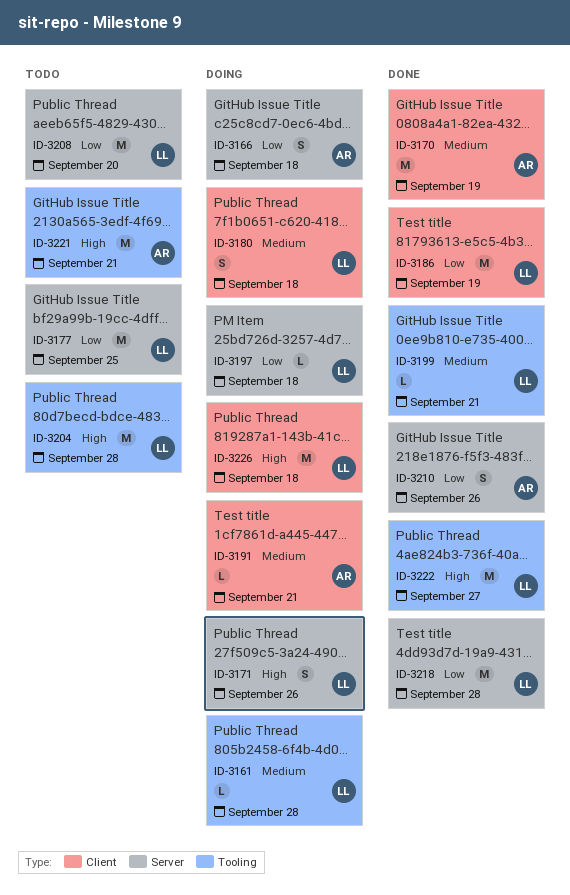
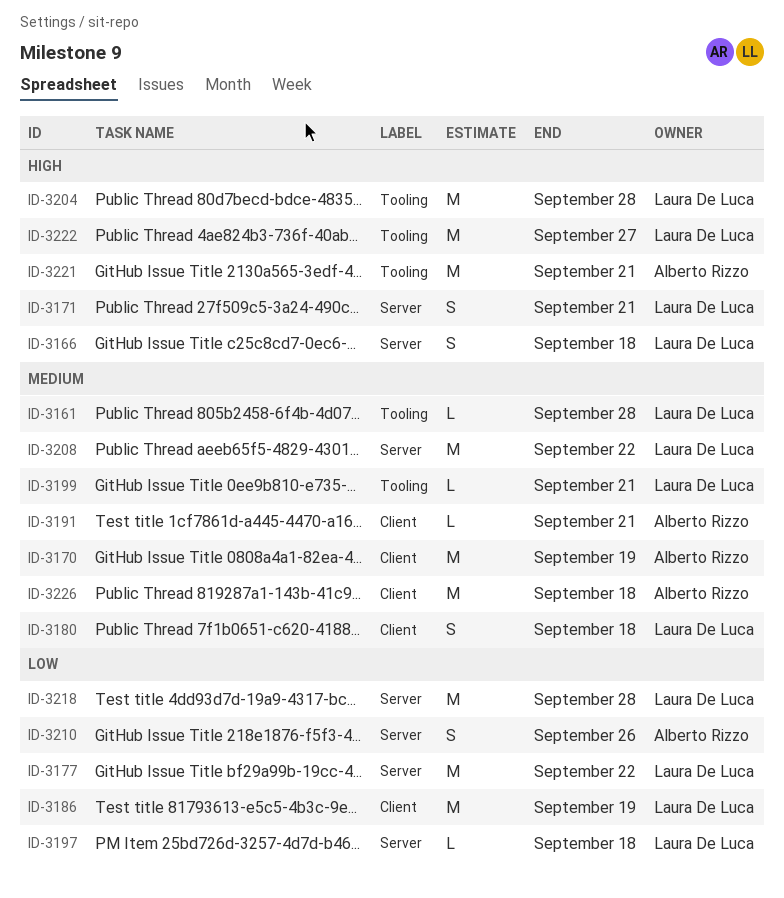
ID-3166, owner: Alberto Rizzo -> Laura De Luca
ID-3166, priority: Low -> High
ID-3171, due: Sep 26 -> Sep 21
ID-3177, due: Sep 25 -> Sep 22
ID-3208, priority: Low -> Medium
ID-3208, due: Sep 20 -> Sep 22
ID-3226, owner: Laura De Luca -> Alberto Rizzo
ID-3226, priority: High -> Medium

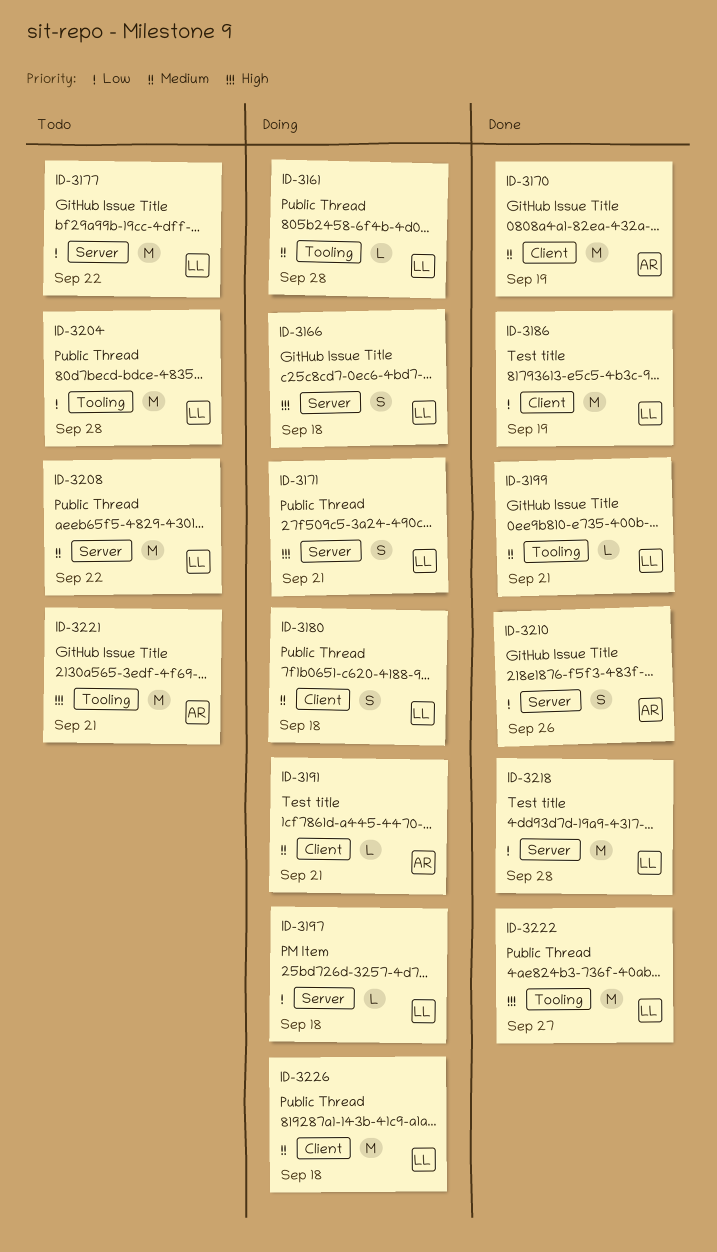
ID-3204, priority: High -> Low
ID-3226, owner: Alberto Rizzo -> Laura De Luca

